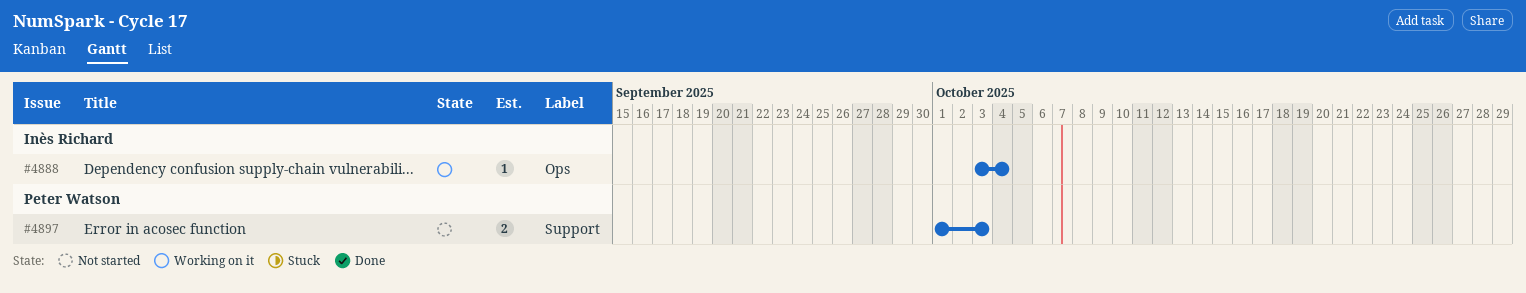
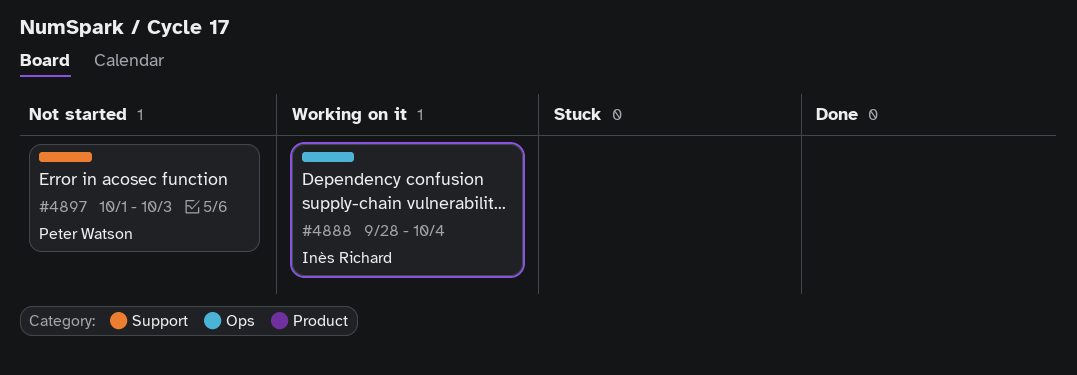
#4888, start: Oct 3 -> Sep 28

